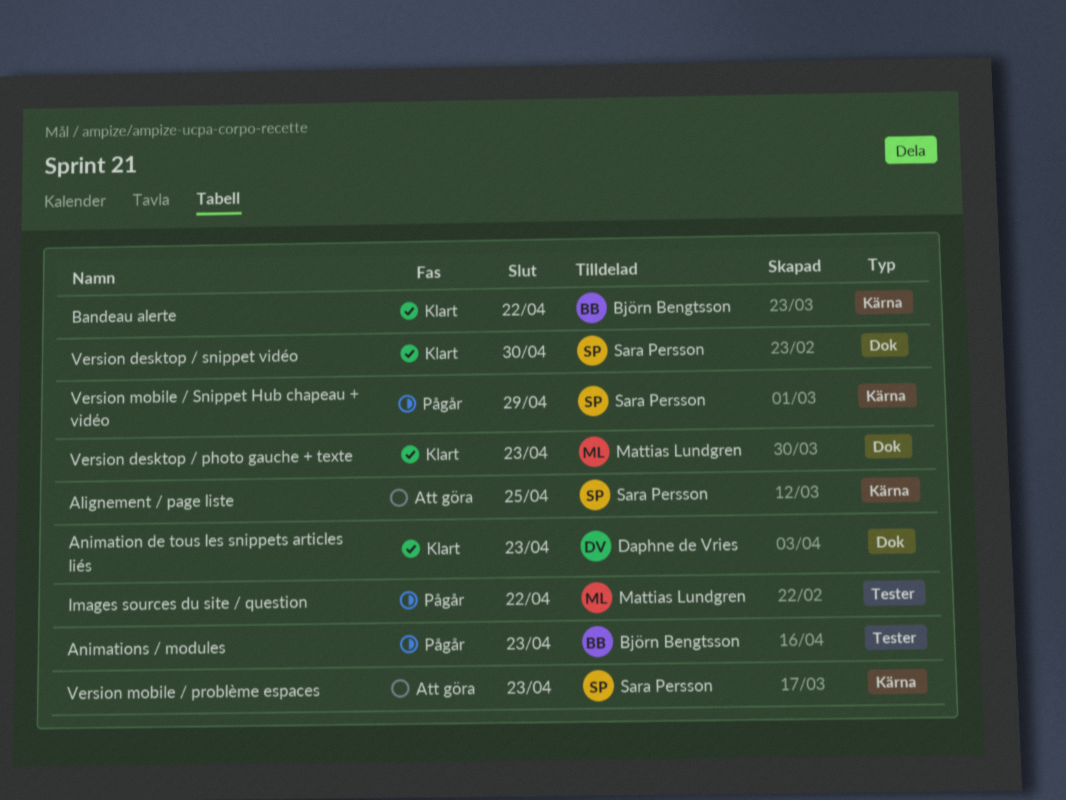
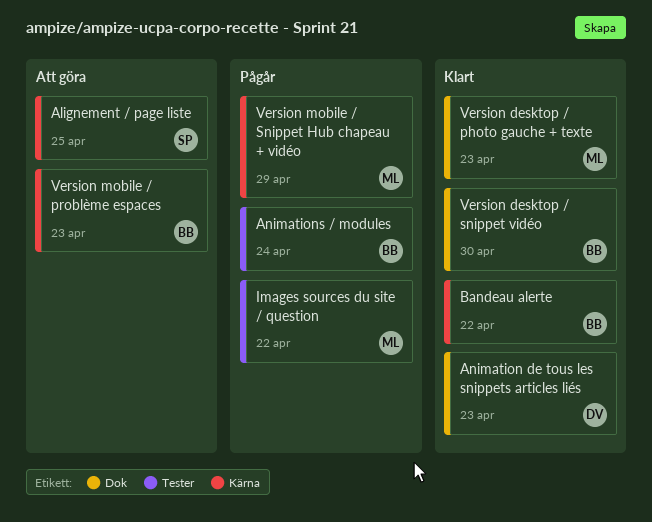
Animations / modules, due: Apr 23 -> Apr 24
Version desktop / snippet vidéo, owner: Sara Persson -> Björn Bengtsson
Version mobile / problème espaces, owner: Sara Persson -> Björn Bengtsson
Version mobile / Snippet Hub chapeau + vidéo, owner: Sara Persson -> Mattias Lundgren

